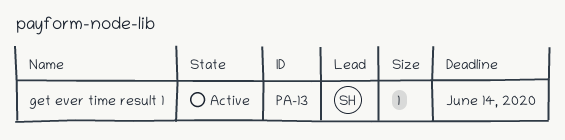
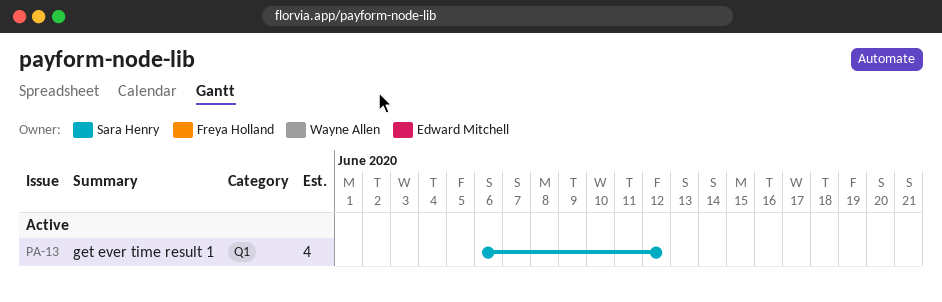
PA-13, estimate: 1 -> 4
PA-13, due: Jun 14 -> Jun 12

